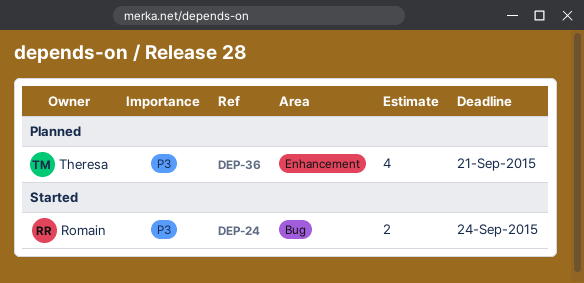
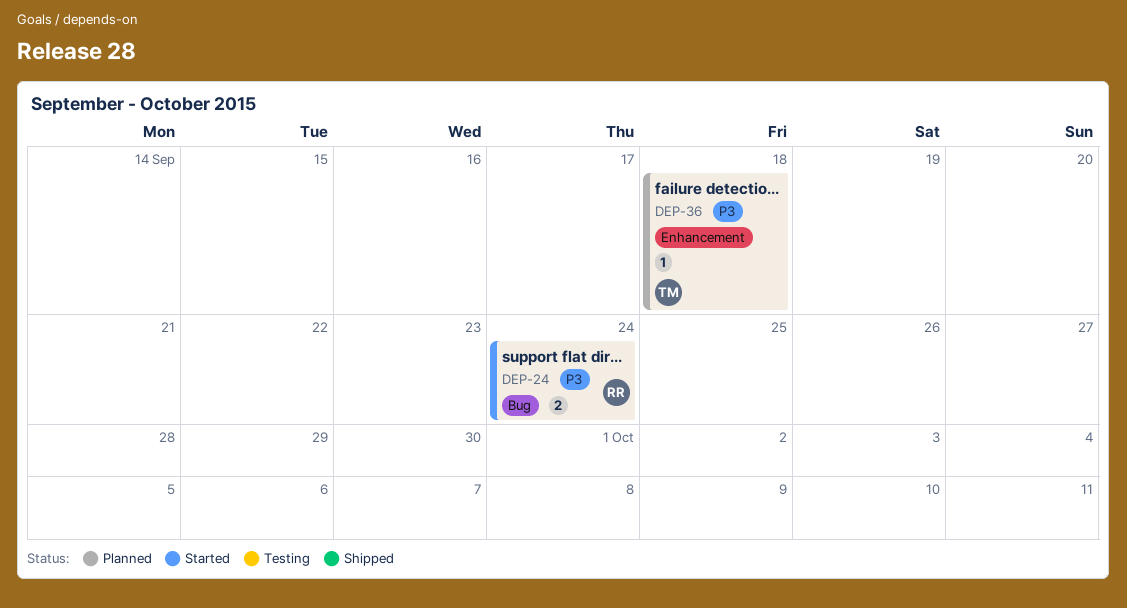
DEP-36, estimate: 4 -> 1
DEP-36, due: Sep 21 -> Sep 18

